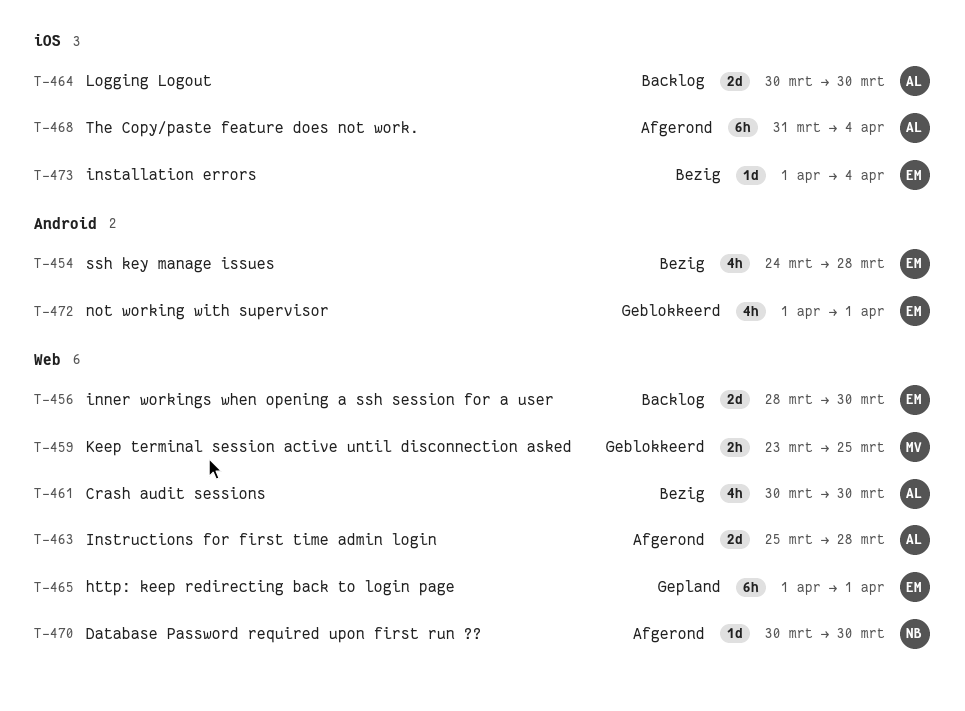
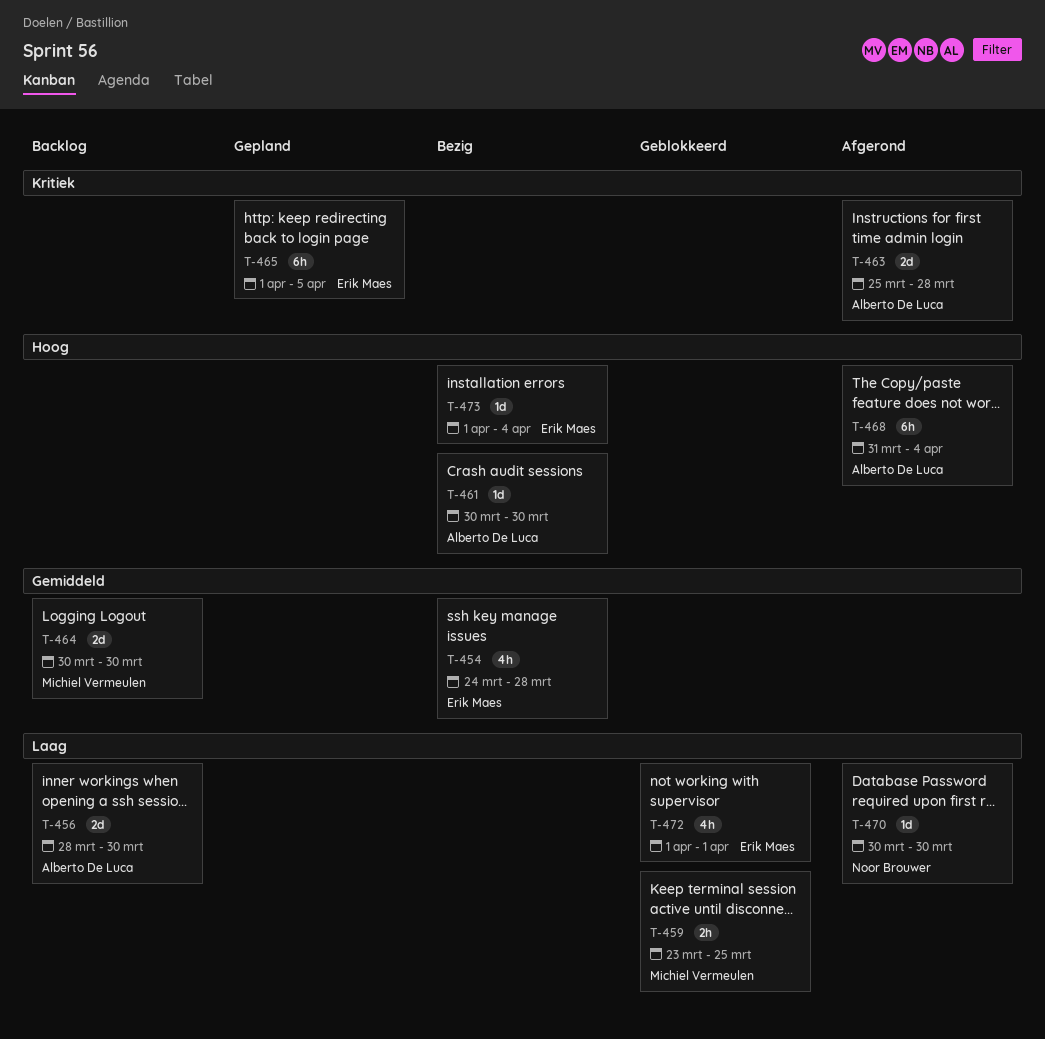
T-456, owner: Erik Maes -> Alberto De Luca
T-461, estimate: 4h -> 1d
T-464, owner: Alberto De Luca -> Michiel Vermeulen
T-465, due: Apr 1 -> Apr 5

